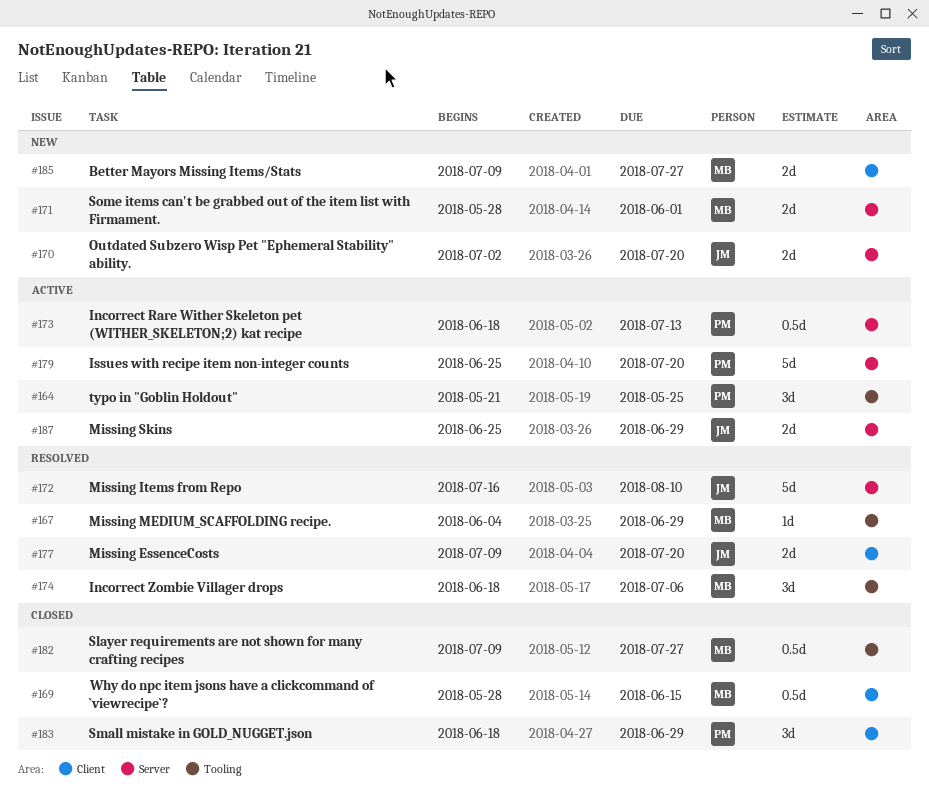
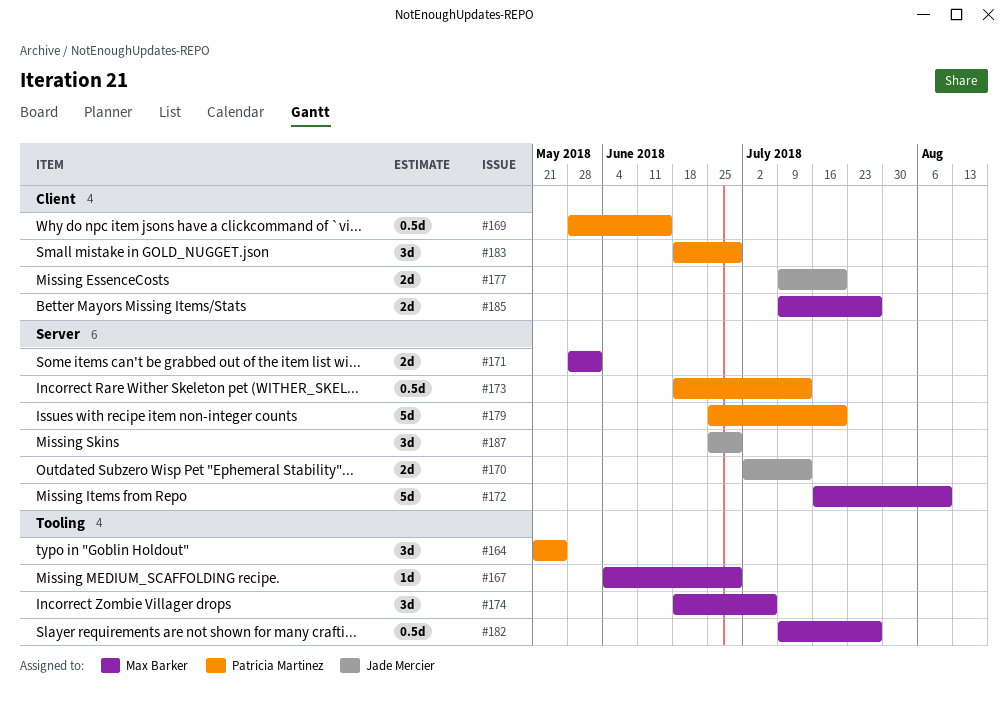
#169, owner: Max Barker -> Patricia Martinez
#170, due: Jul 20 -> Jul 13
#172, owner: Jade Mercier -> Max Barker
#187, estimate: 2d -> 3d

